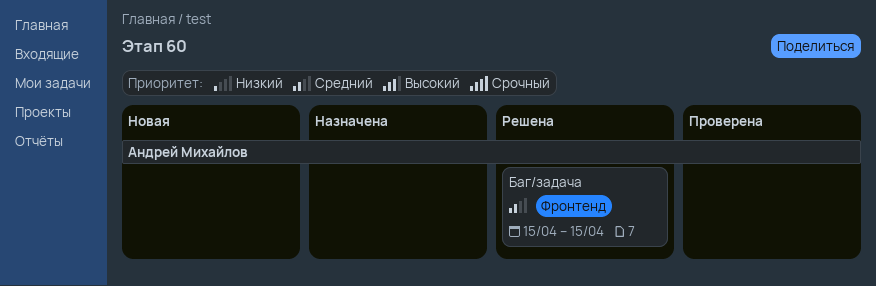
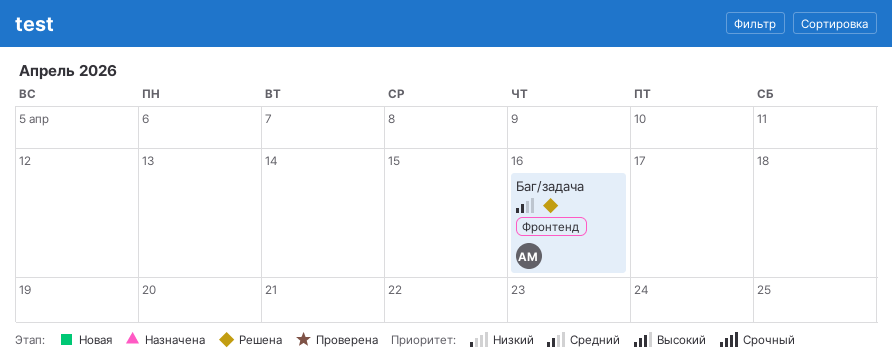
Баг/задача, due: Apr 15 -> Apr 16

